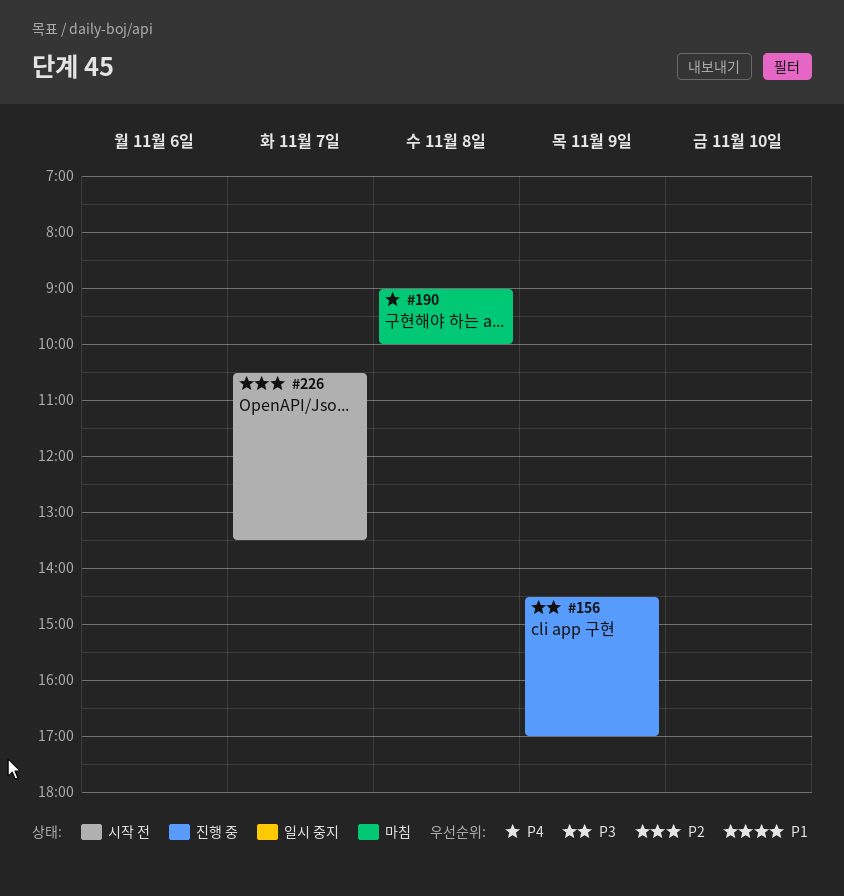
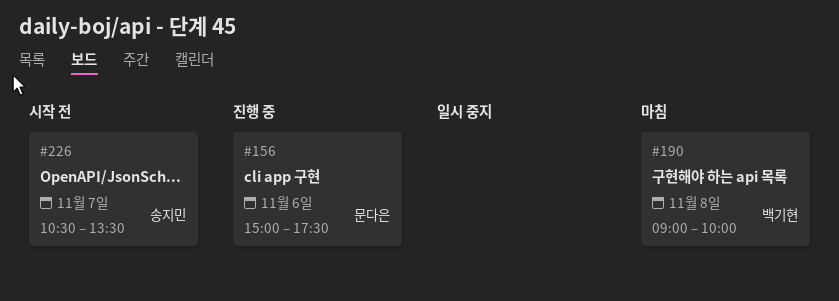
#156, day: Nov 9 -> Nov 6
#156, begins: 14:30 -> 15:00
#156, ends: 17:00 -> 17:30

